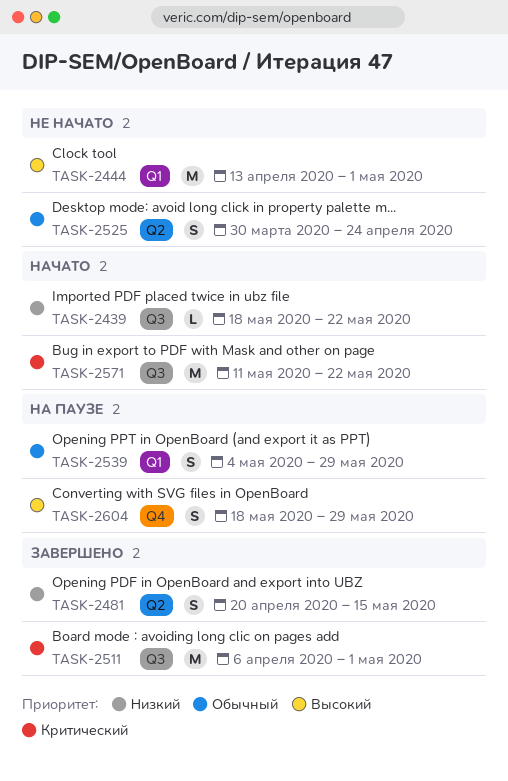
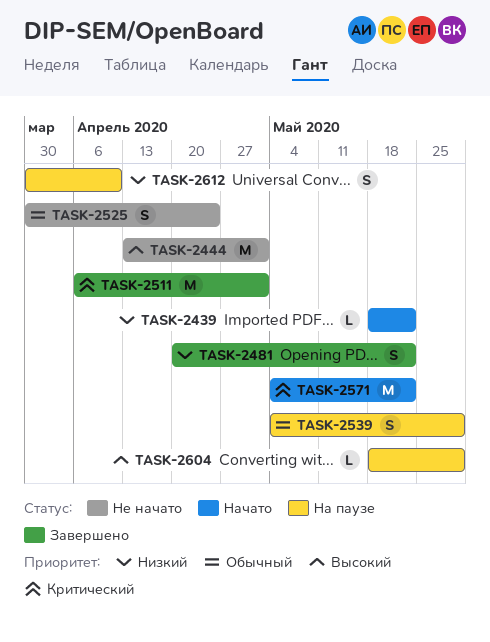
TASK-2481, due: May 15 -> May 22
TASK-2571, start: May 11 -> May 4
TASK-2604, estimate: S -> L
TASK-2612: none -> present

